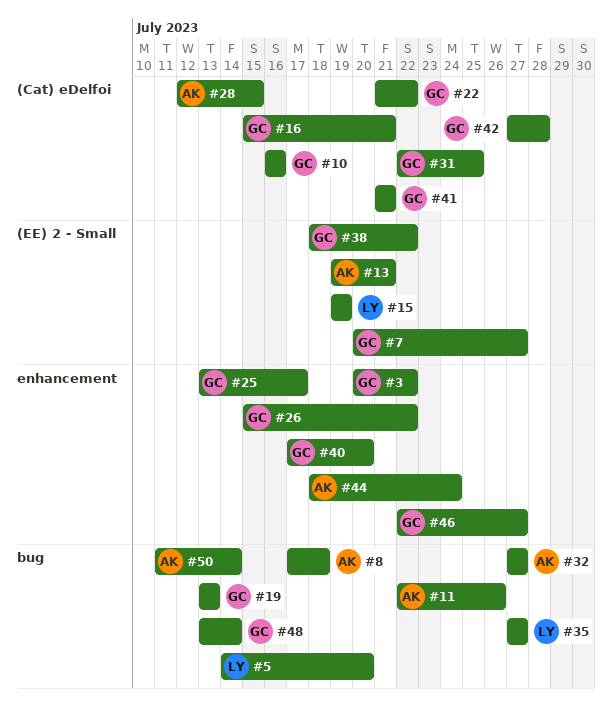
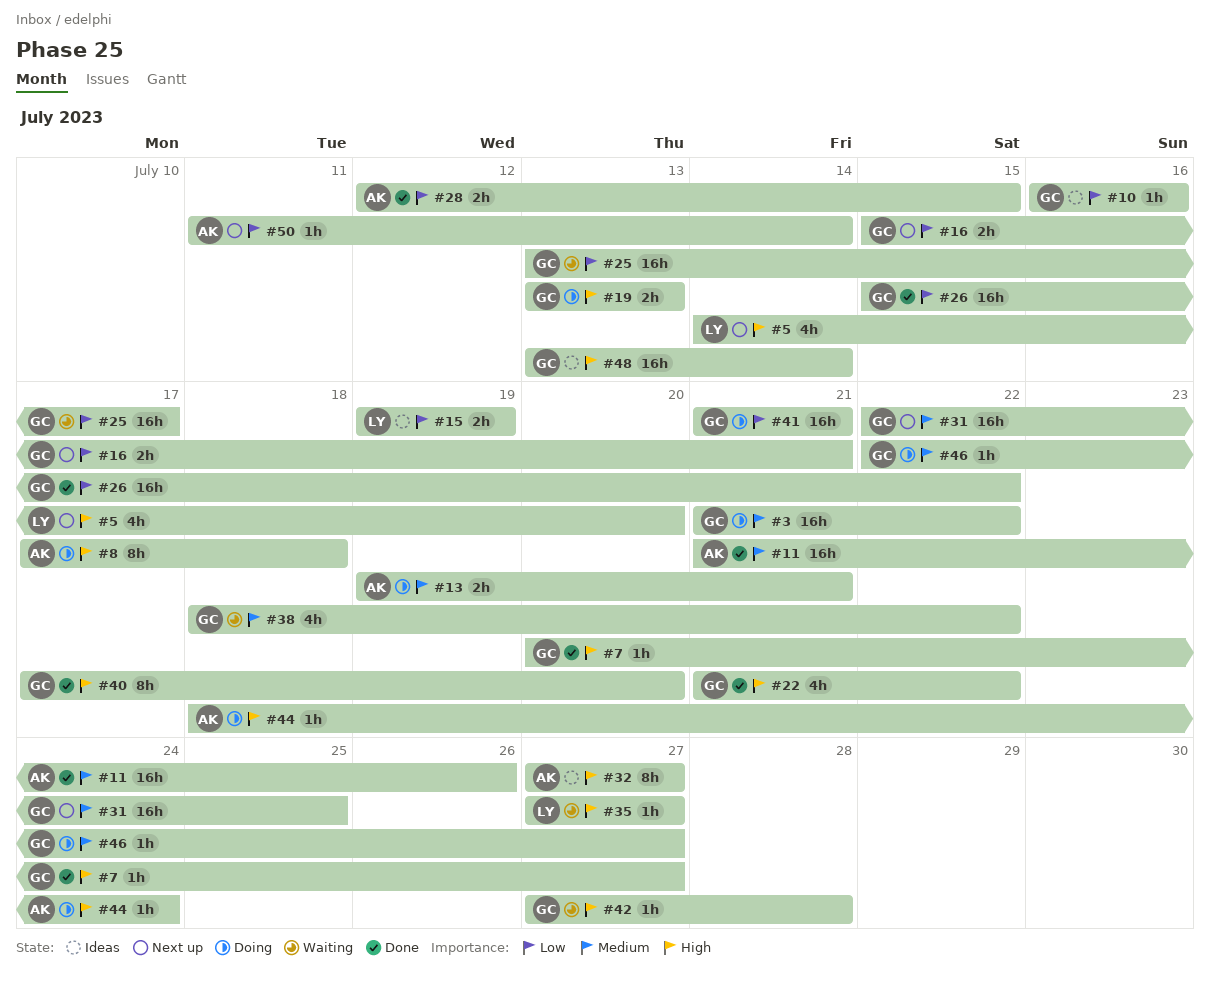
#3, start: Jul 20 -> Jul 21
#11, start: Jul 22 -> Jul 21

